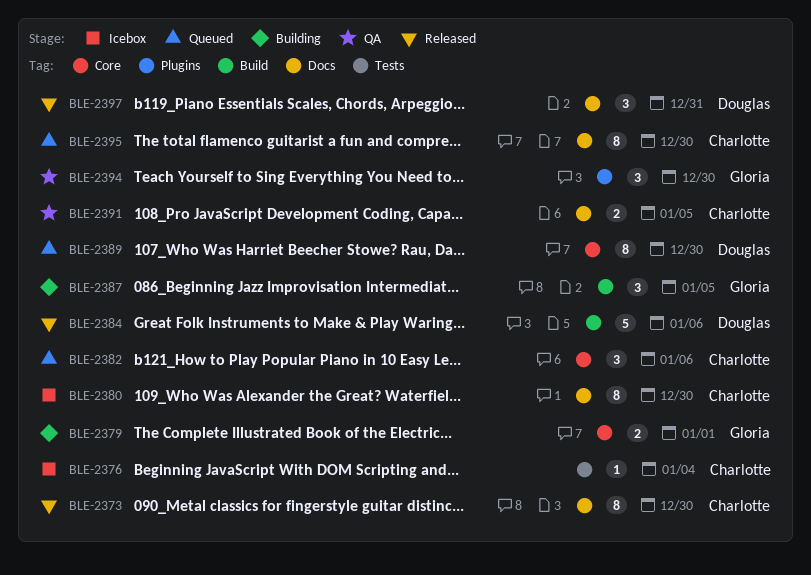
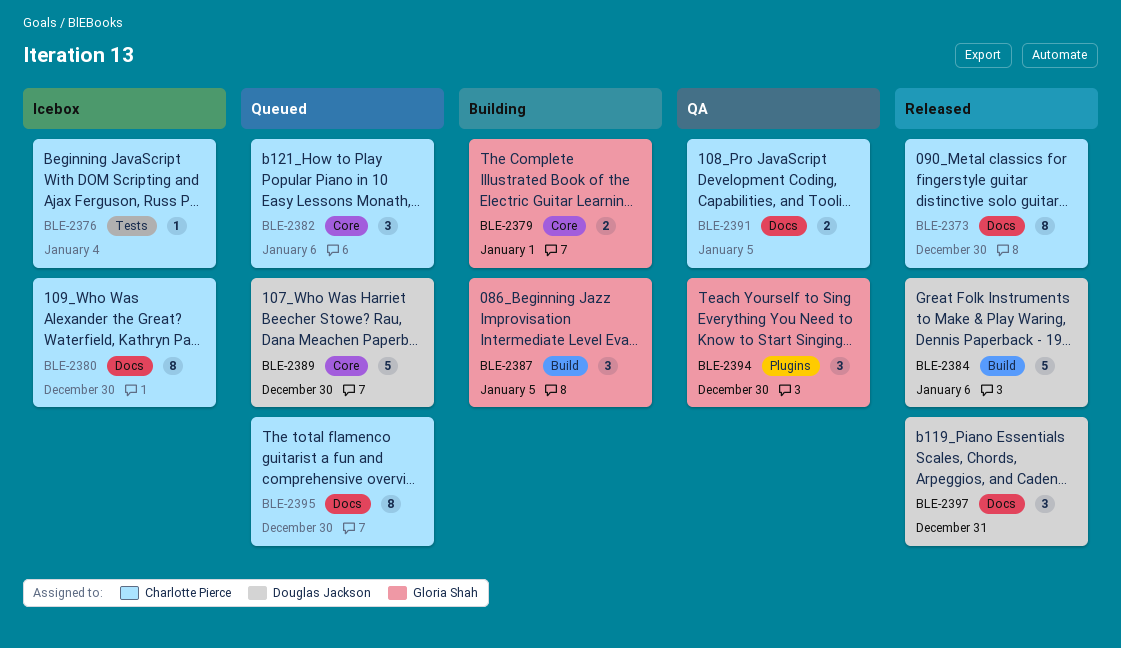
BLE-2389, estimate: 8 -> 5

